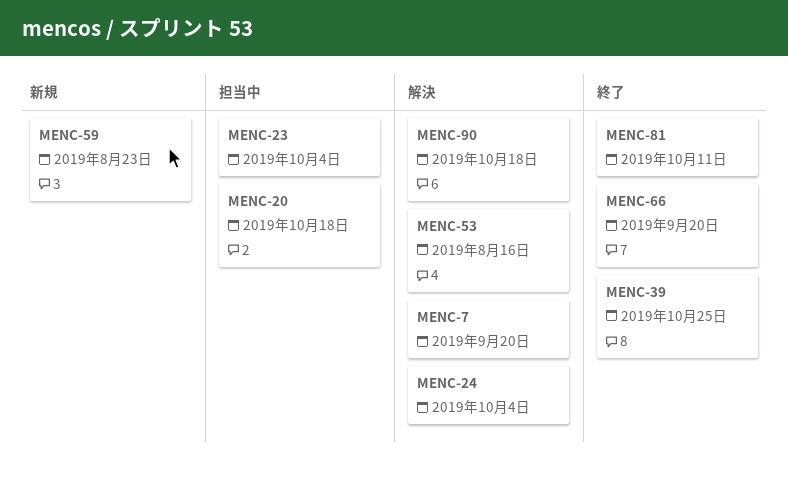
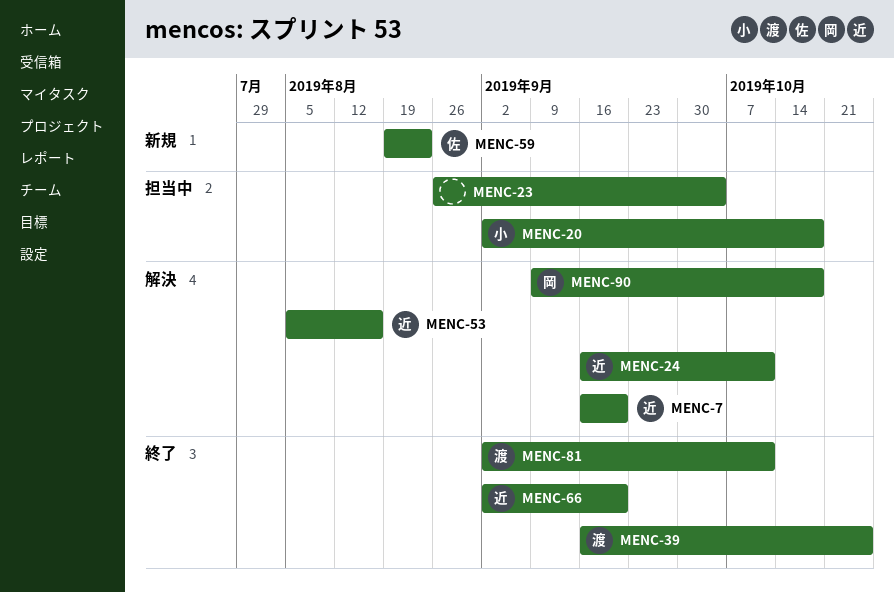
MENC-24, due: Oct 4 -> Oct 11

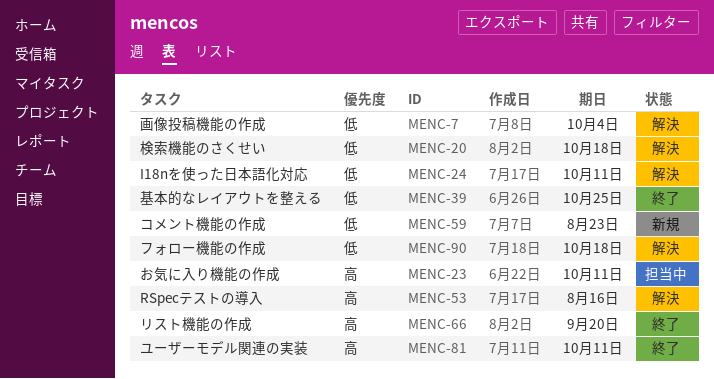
MENC-7, due: Sep 20 -> Oct 4
MENC-20, status: 担当中 -> 解決
MENC-23, due: Oct 4 -> Oct 11

